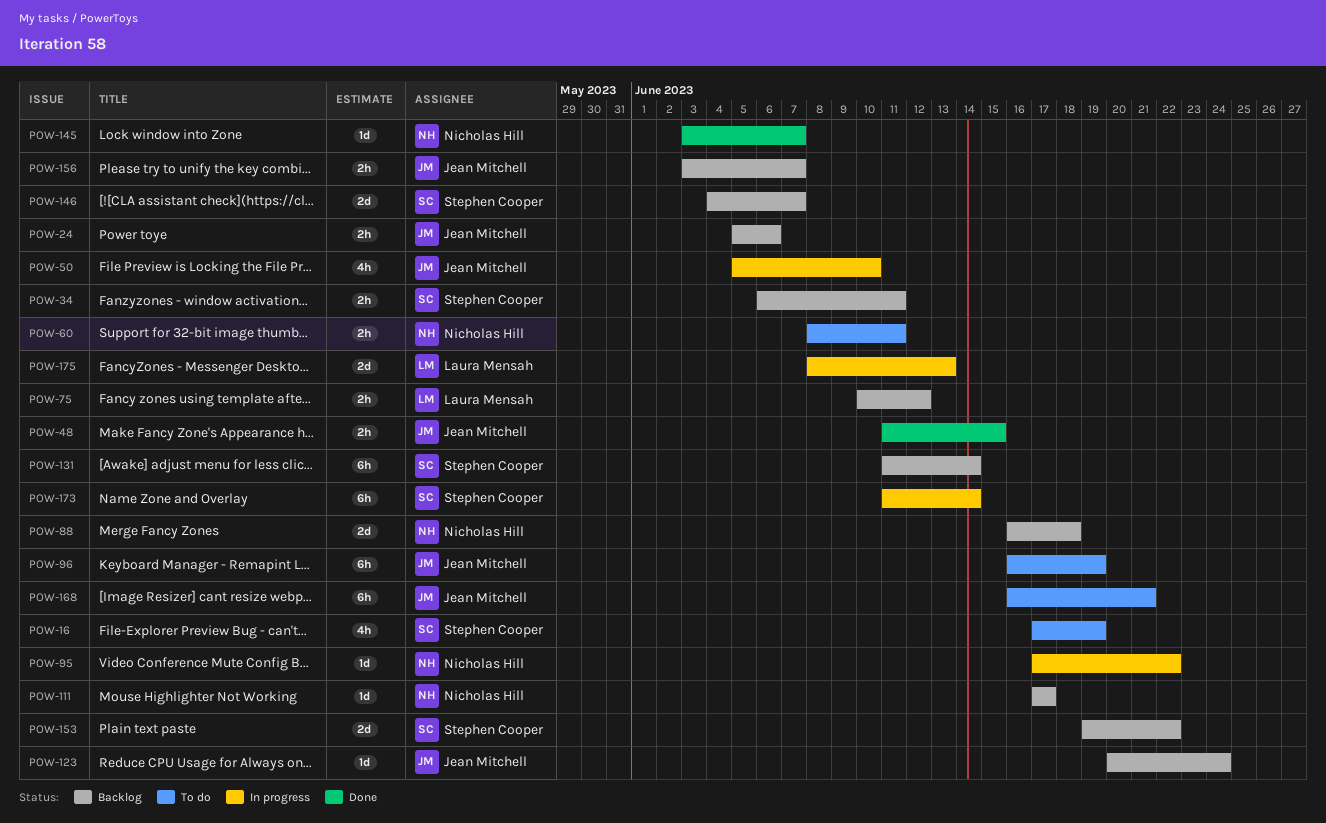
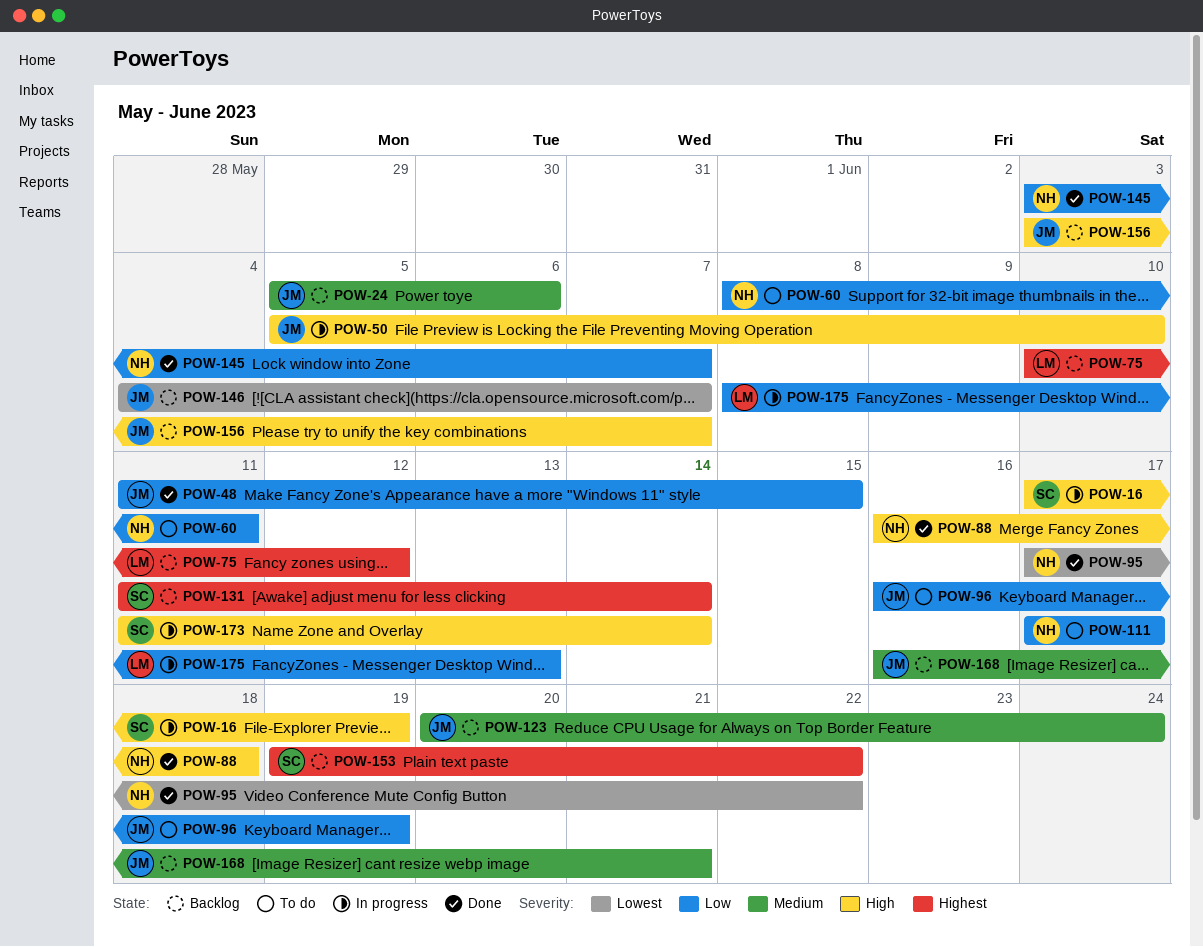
POW-16, status: To do -> In progress
POW-34: present -> none
POW-88, status: Backlog -> Done
POW-95, status: In progress -> Done
POW-111, status: Backlog -> To do
POW-146, owner: Stephen Cooper -> Jean Mitchell
POW-168, status: To do -> Backlog

